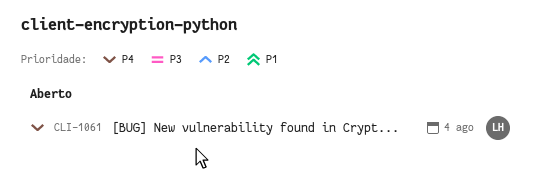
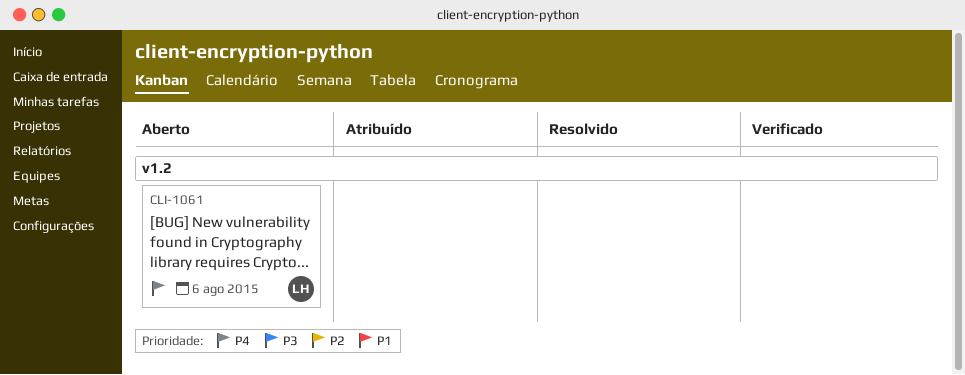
CLI-1061, due: Aug 4 -> Aug 6

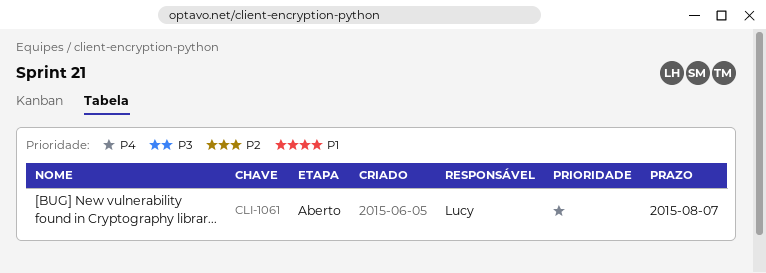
CLI-1061, due: Aug 6 -> Aug 7

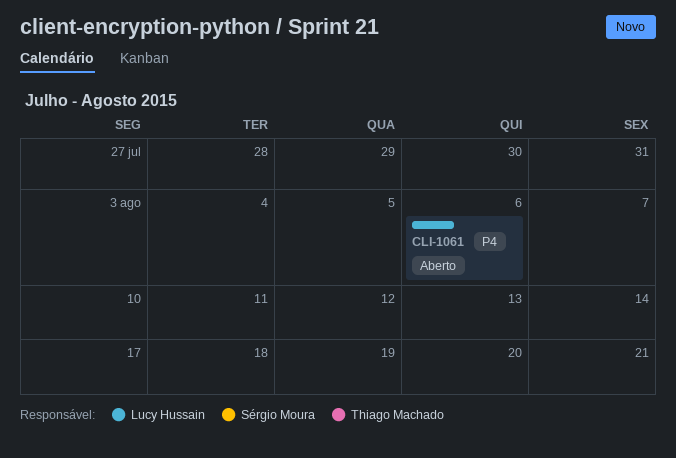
CLI-1061, due: Aug 7 -> Aug 6

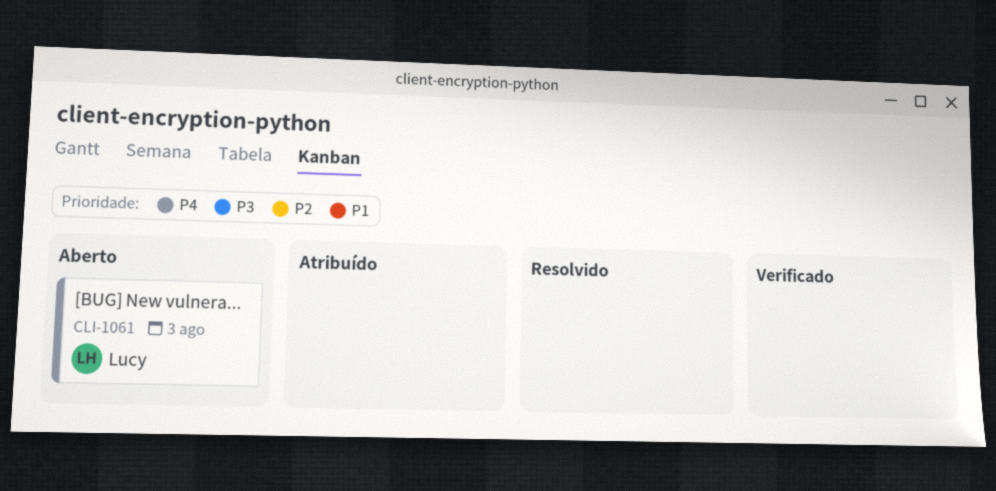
CLI-1061, due: Aug 6 -> Aug 3

